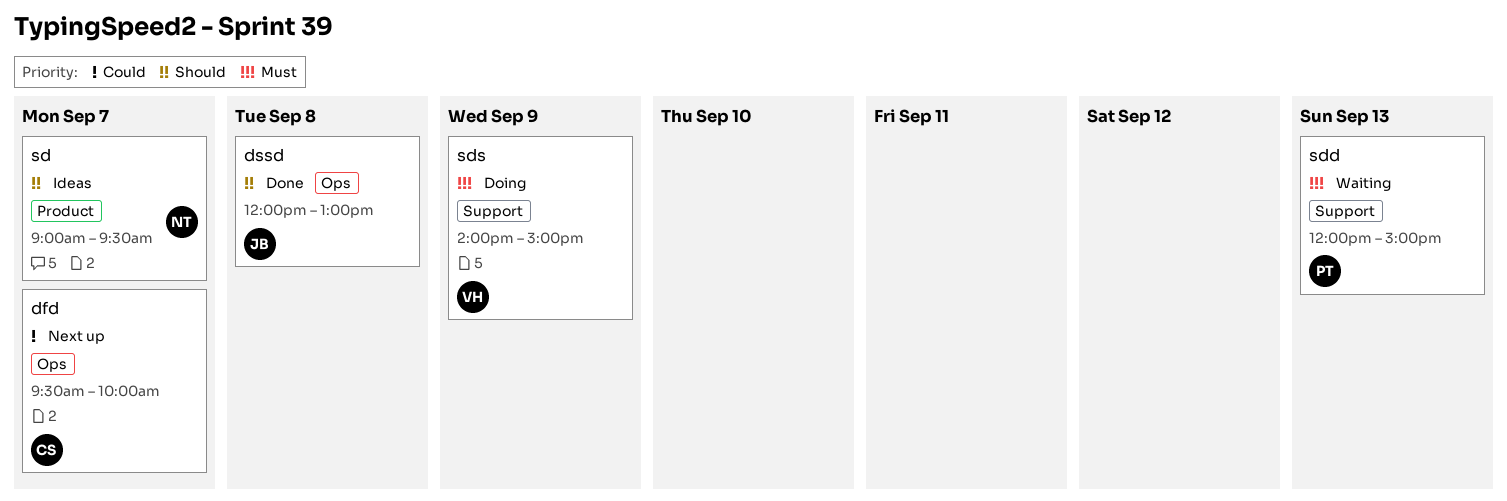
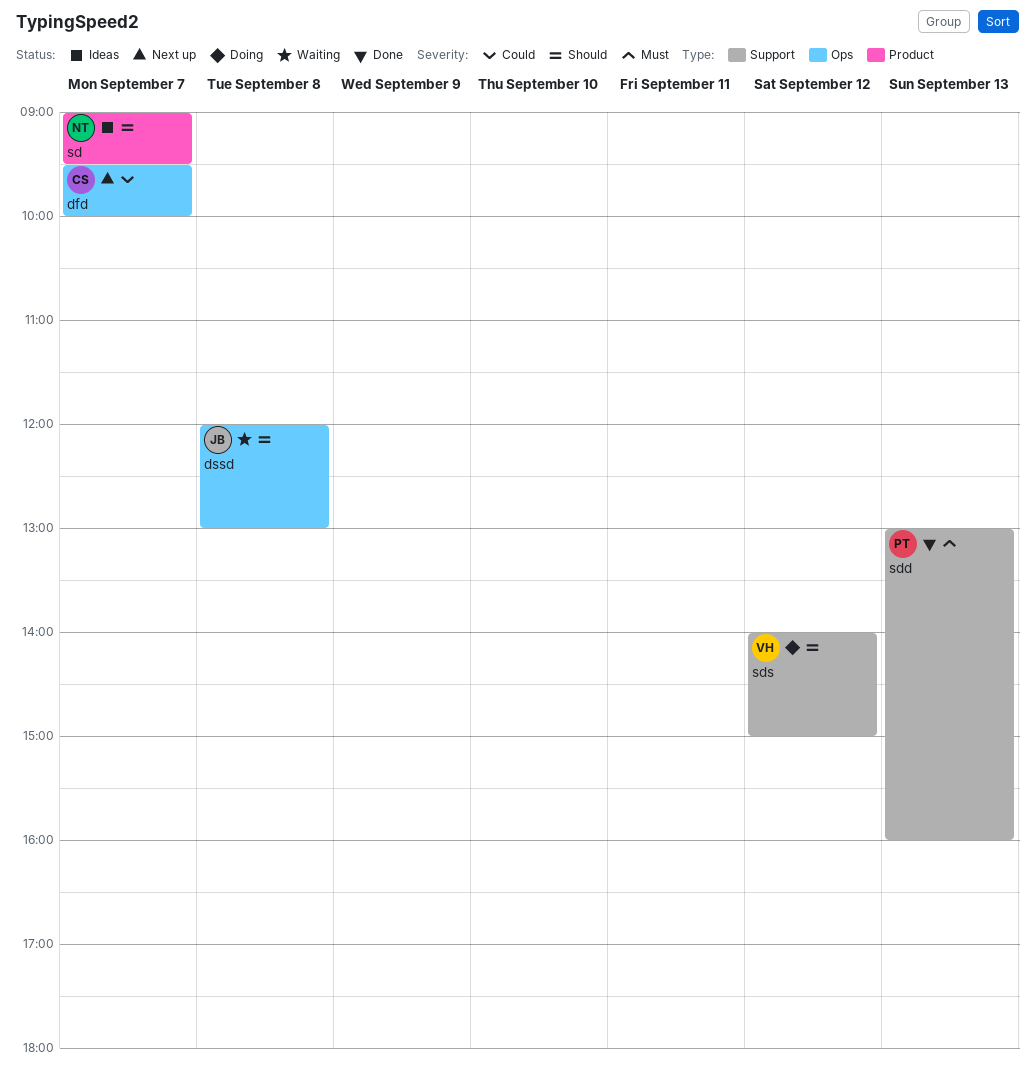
dssd, status: Done -> Waiting
sdd, status: Waiting -> Done
sdd, begins: 12:00 -> 13:00
sdd, ends: 15:00 -> 16:00
sds, priority: Must -> Should
sds, day: Sep 9 -> Sep 12

